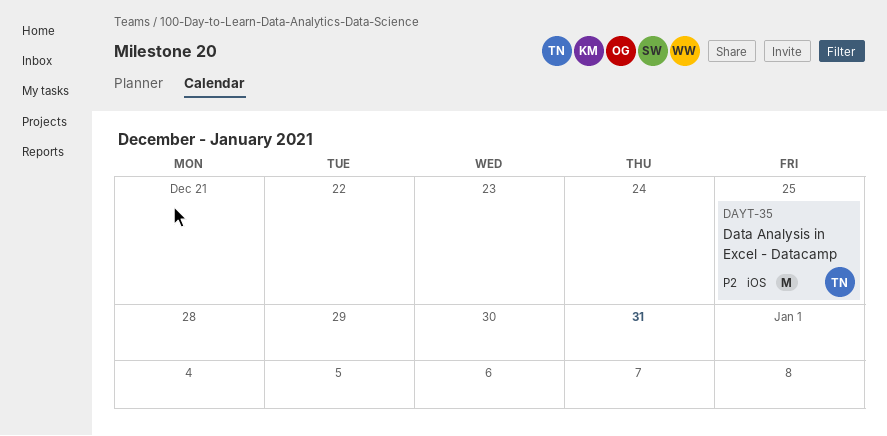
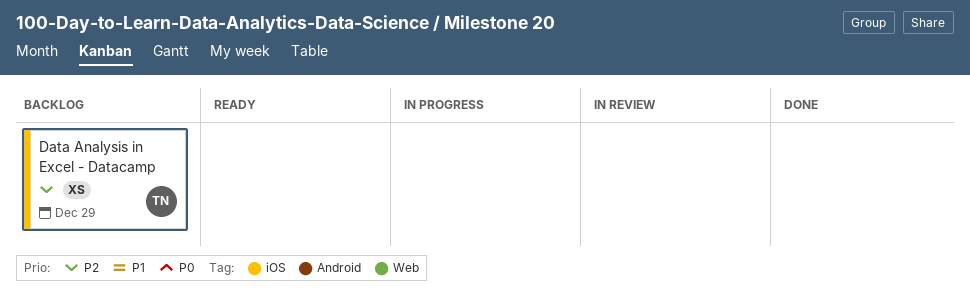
Data Analysis in Excel - Datacamp, estimate: M -> XS
Data Analysis in Excel - Datacamp, due: Dec 25 -> Dec 29

